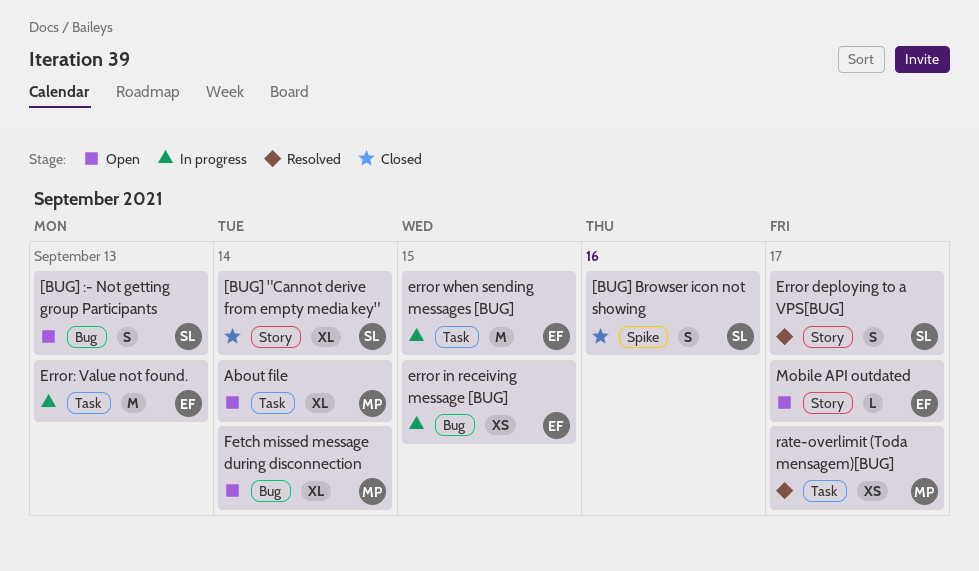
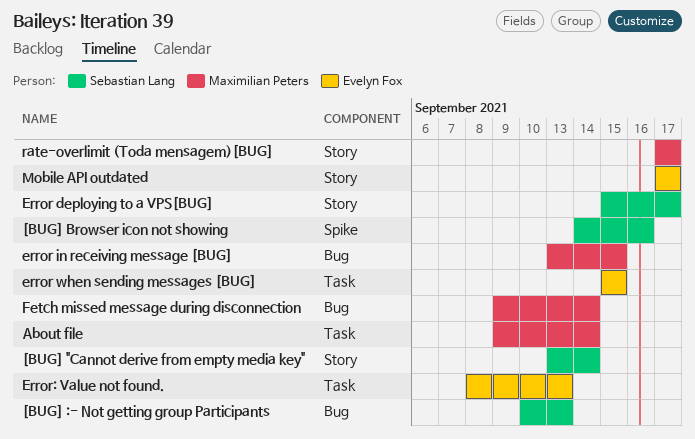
error in receiving message [BUG], owner: Evelyn Fox -> Maximilian Peters
rate-overlimit (Toda mensagem)[BUG], label: Task -> Story

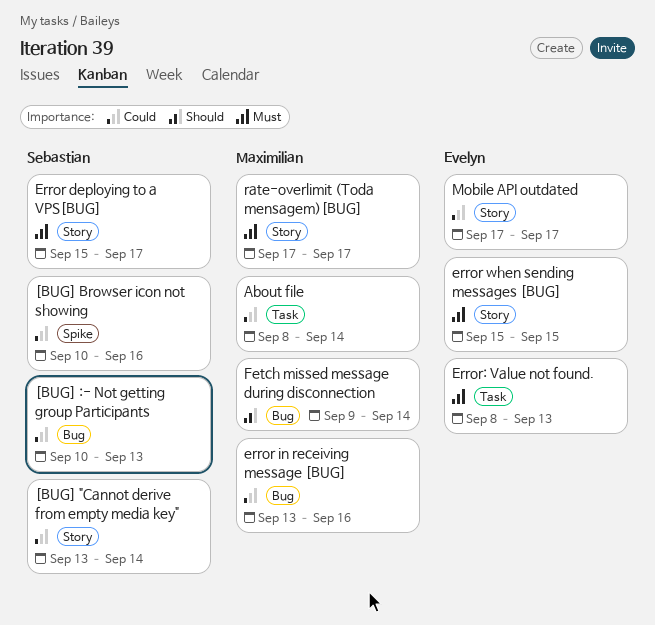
[BUG] Browser icon not showing, start: Sep 14 -> Sep 10
About file, start: Sep 9 -> Sep 8
error in receiving message [BUG], due: Sep 15 -> Sep 16
error when sending messages [BUG], label: Task -> Story

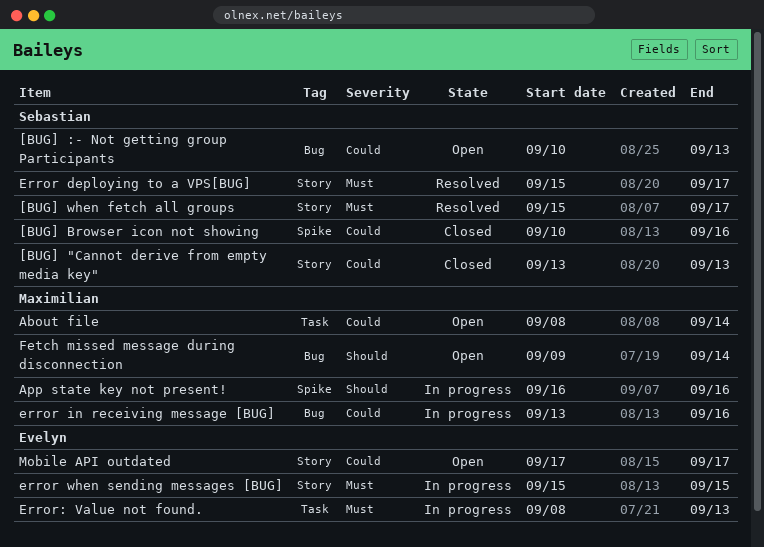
[BUG] "Cannot derive from empty media key", due: Sep 14 -> Sep 13
[BUG] when fetch all groups: none -> present
App state key not present!: none -> present
rate-overlimit (Toda mensagem)[BUG]: present -> none

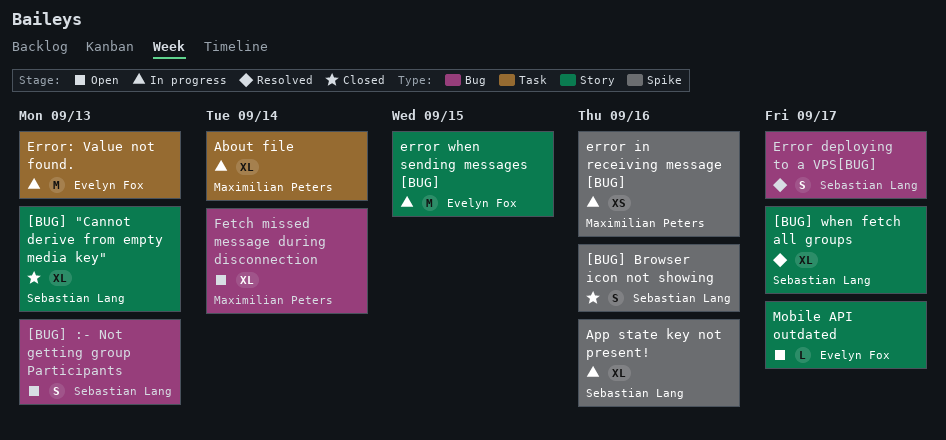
About file, status: Open -> In progress
App state key not present!, owner: Maximilian Peters -> Sebastian Lang
Error deploying to a VPS[BUG], label: Story -> Bug
error in receiving message [BUG], label: Bug -> Spike

